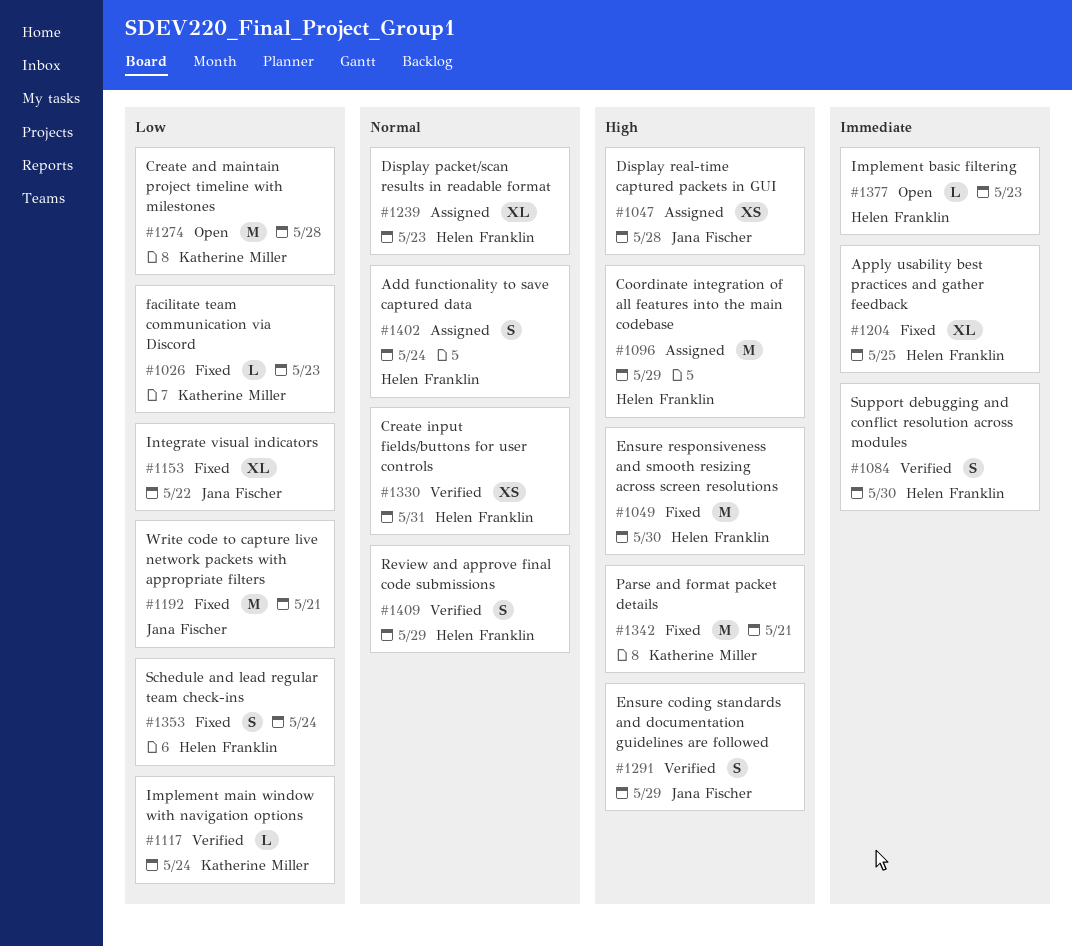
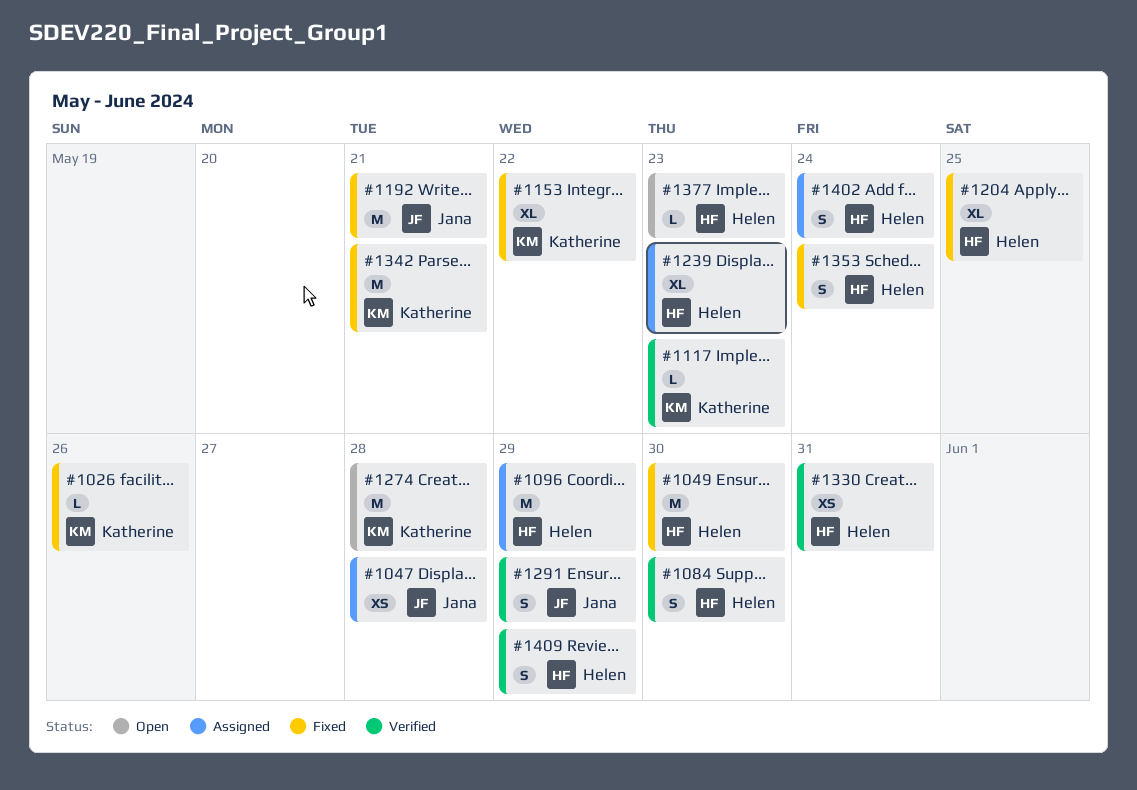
#1026, due: May 23 -> May 26
#1117, due: May 24 -> May 23
#1153, owner: Jana Fischer -> Katherine Miller

